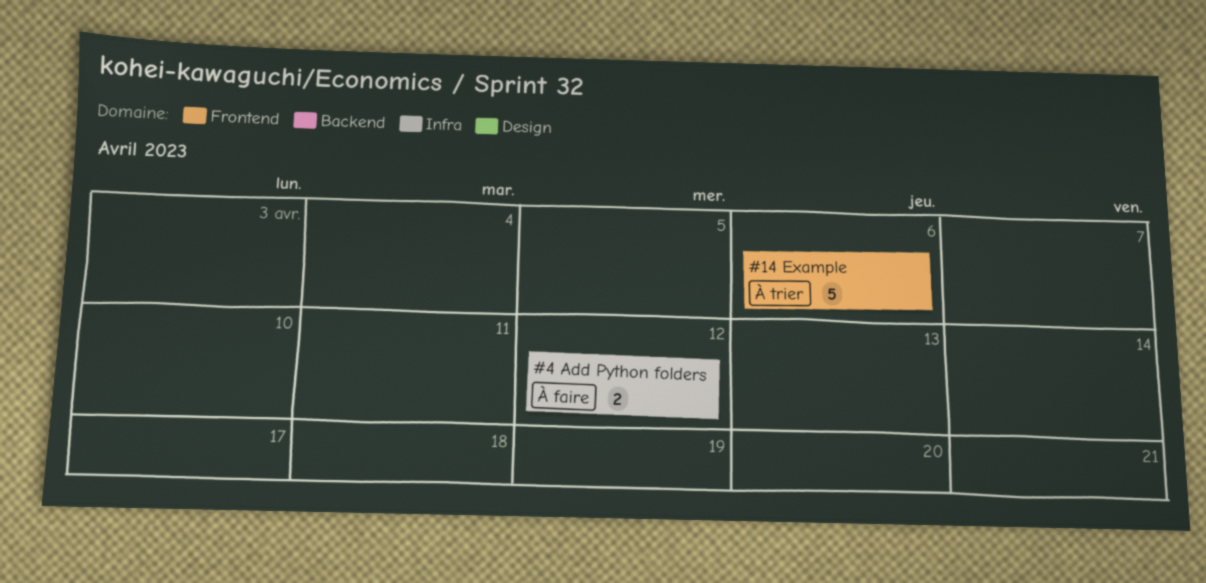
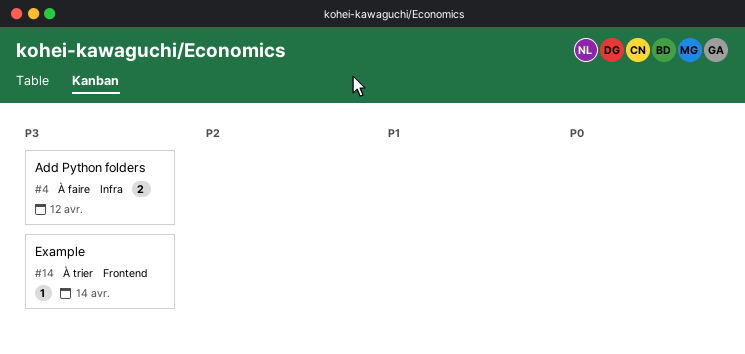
#14, estimate: 5 -> 1
#14, due: Apr 6 -> Apr 14

